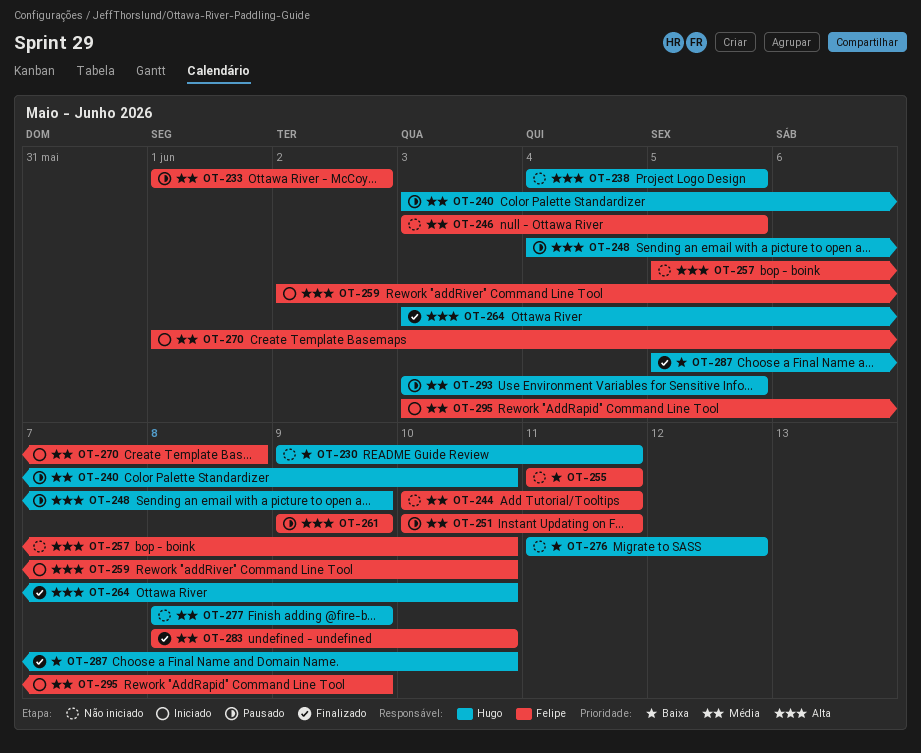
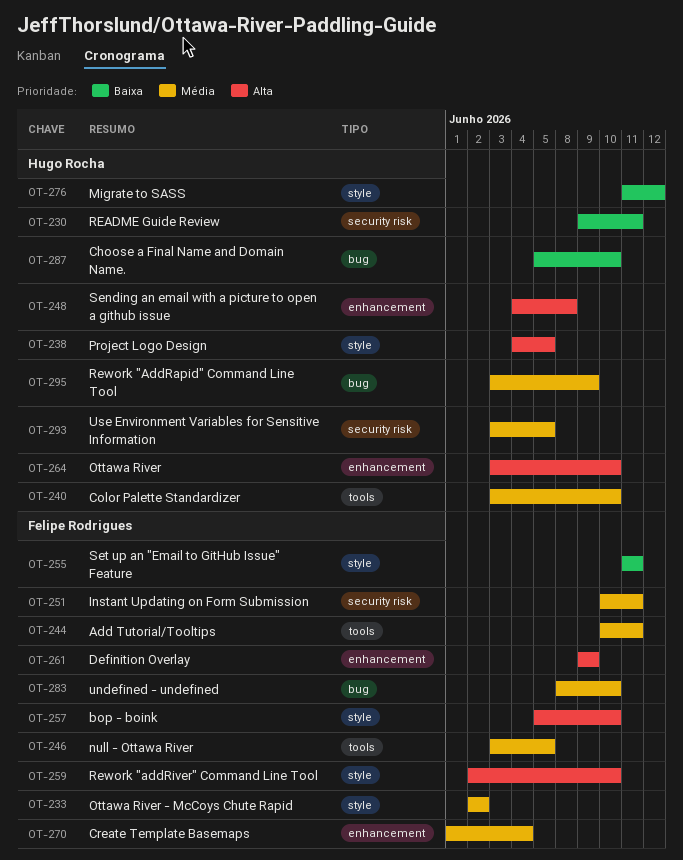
OT-233, start: Jun 1 -> Jun 2
OT-248, due: Jun 9 -> Jun 8
OT-270, due: Jun 8 -> Jun 4
OT-277: present -> none
OT-295, owner: Felipe Rodrigues -> Hugo Rocha

